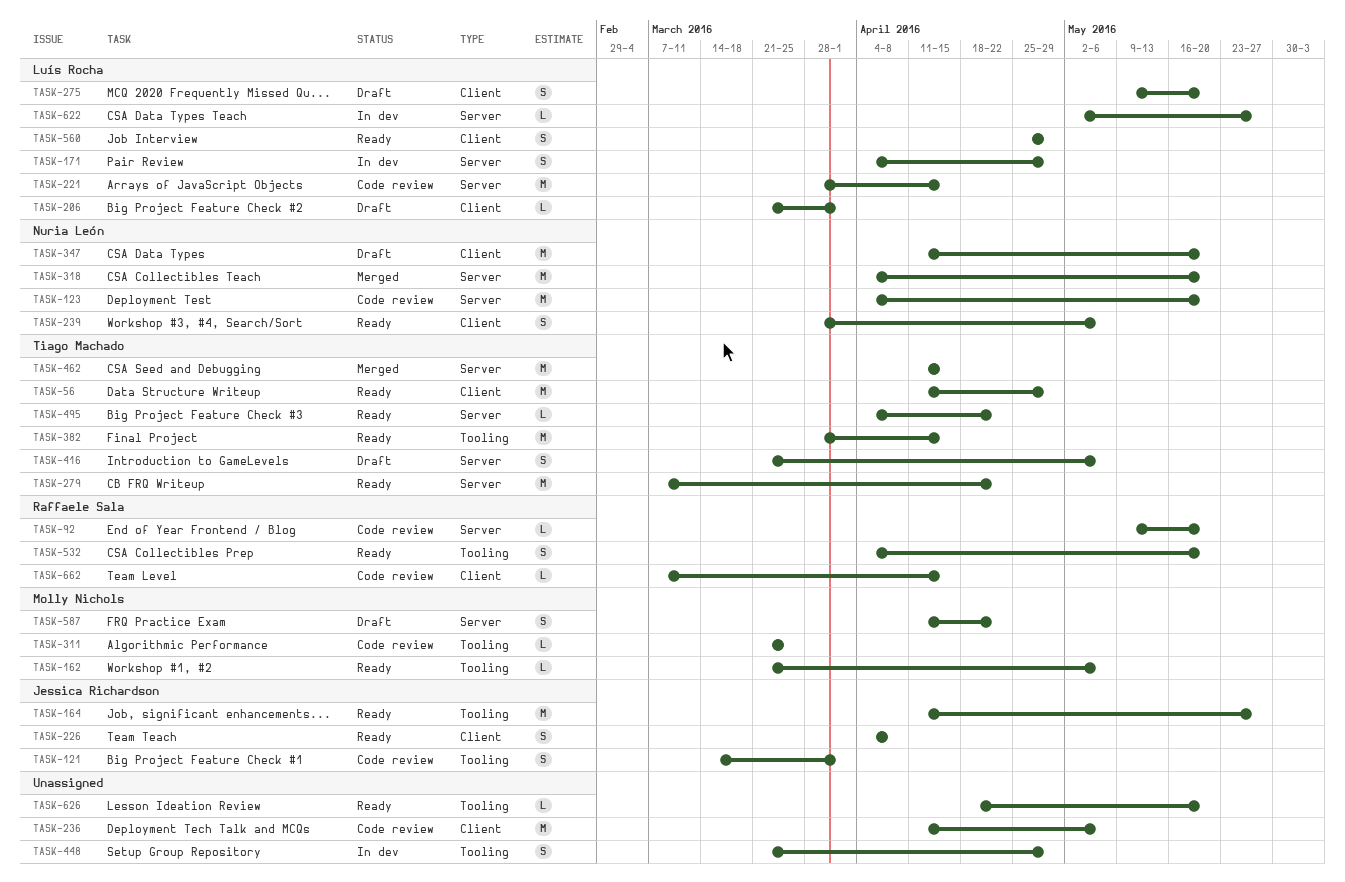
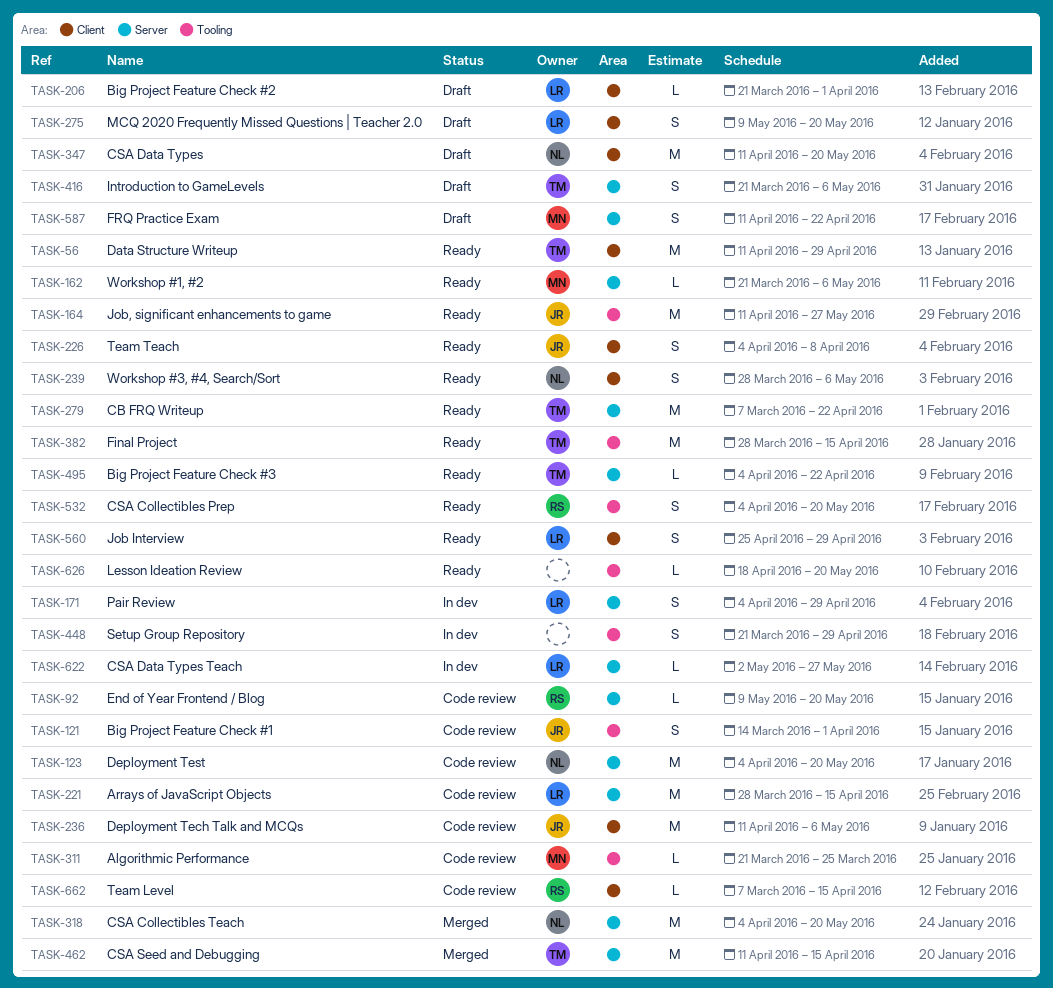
TASK-162, label: Tooling -> Server
TASK-236, owner: none -> Jessica Richardson

